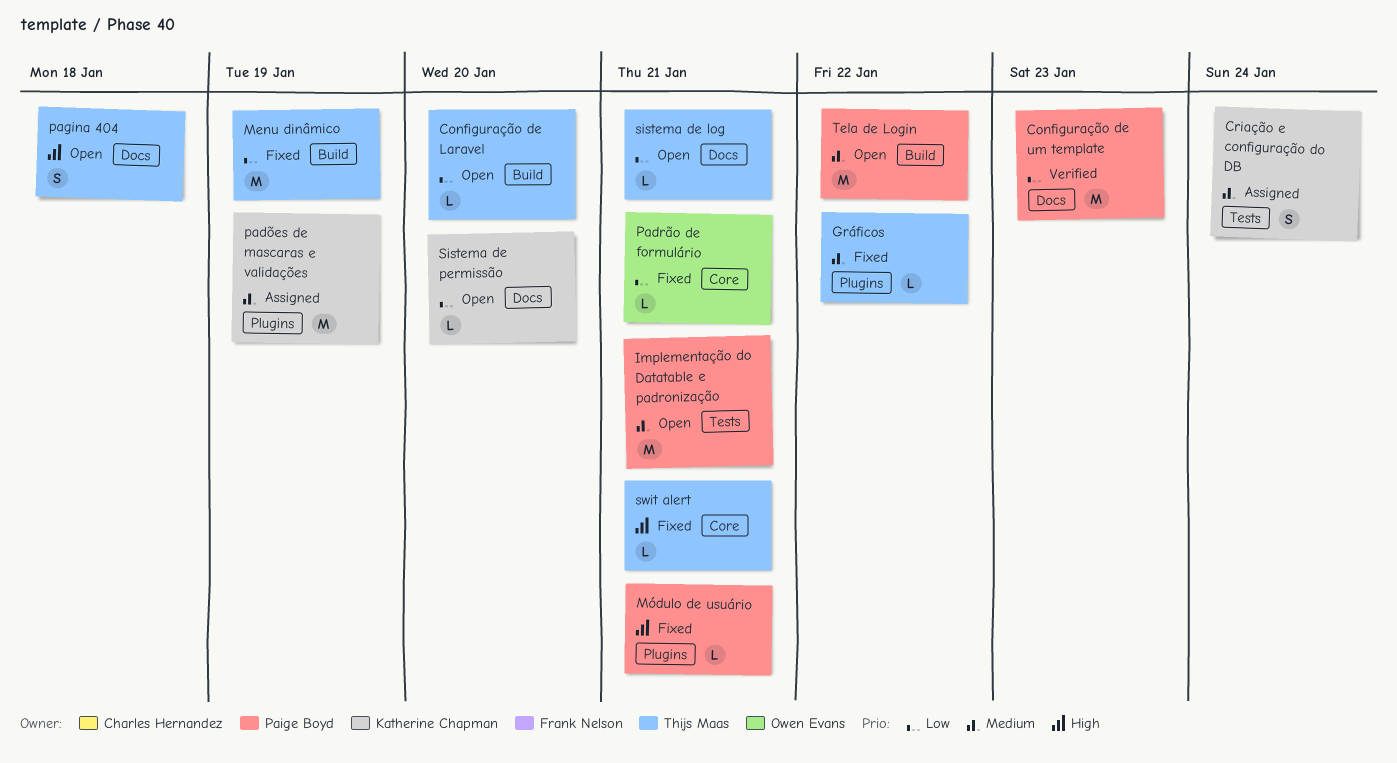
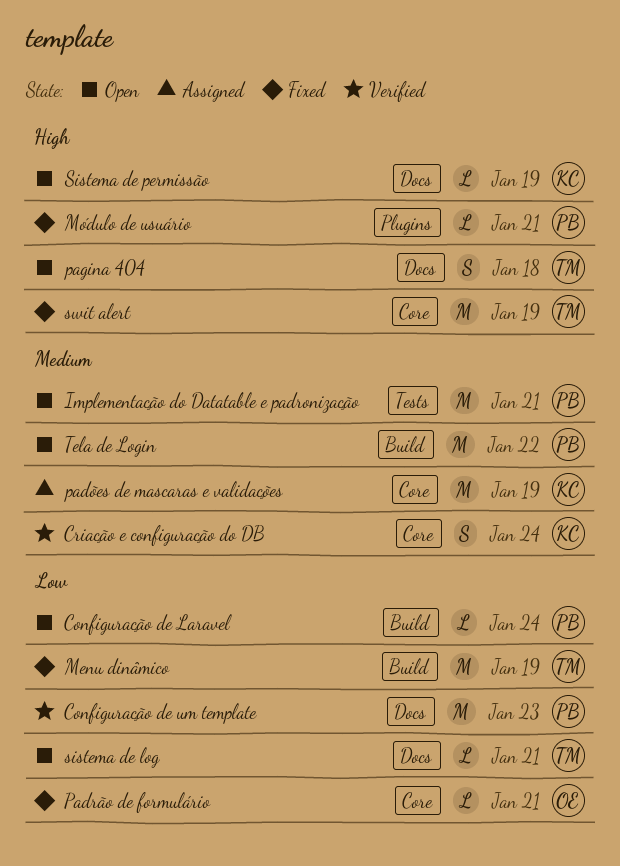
Configuração de Laravel, owner: Thijs Maas -> Paige Boyd
Configuração de Laravel, due: Jan 20 -> Jan 24
Criação e configuração do DB, status: Assigned -> Verified
Criação e configuração do DB, label: Tests -> Core
Gráficos: present -> none
padões de mascaras e validações, label: Plugins -> Core
Sistema de permissão, priority: Low -> High
Sistema de permissão, due: Jan 20 -> Jan 19
swit alert, estimate: L -> M
swit alert, due: Jan 21 -> Jan 19

